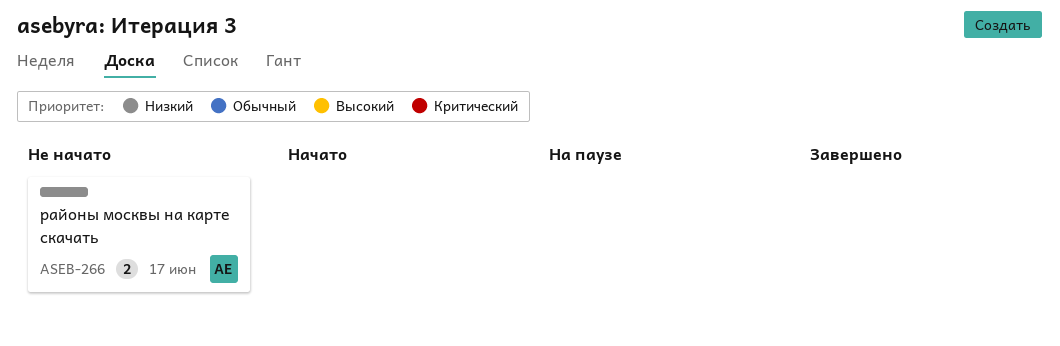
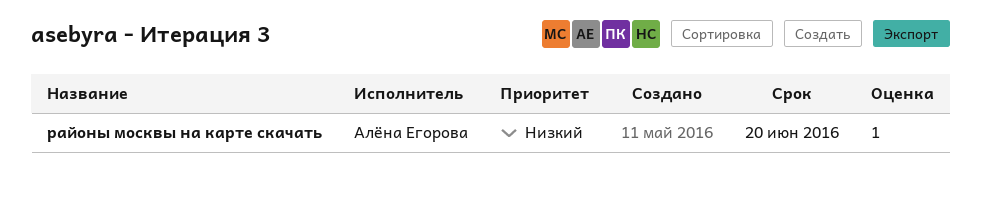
районы москвы на карте скачать, estimate: 2 -> 1
районы москвы на карте скачать, due: Jun 17 -> Jun 20

